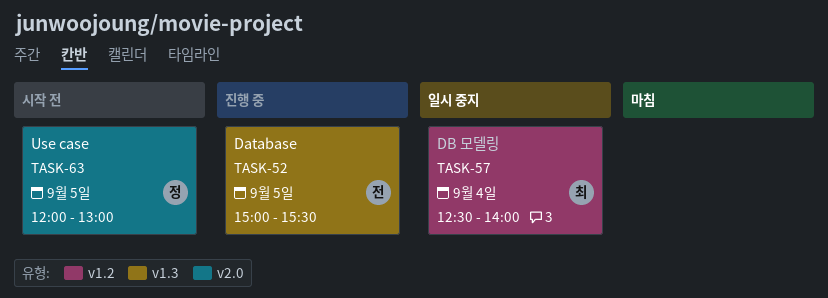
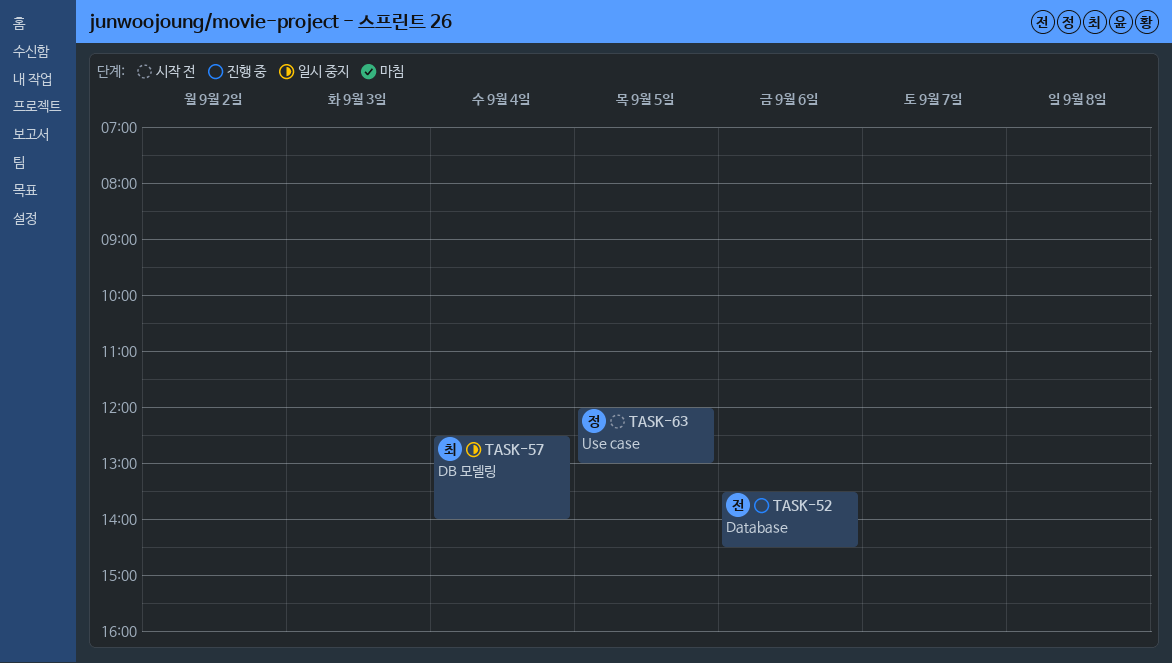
TASK-52, day: Sep 5 -> Sep 6
TASK-52, begins: 15:00 -> 13:30
TASK-52, ends: 15:30 -> 14:30

